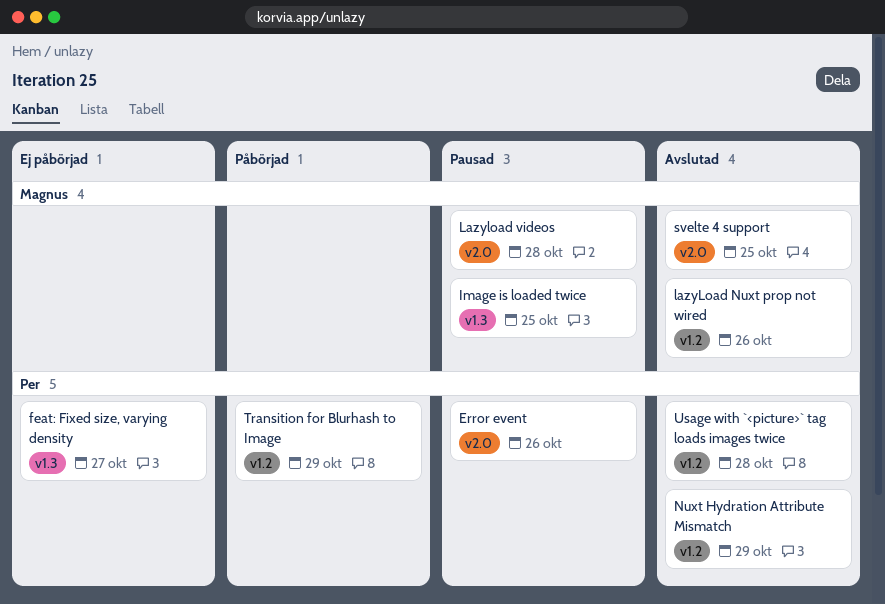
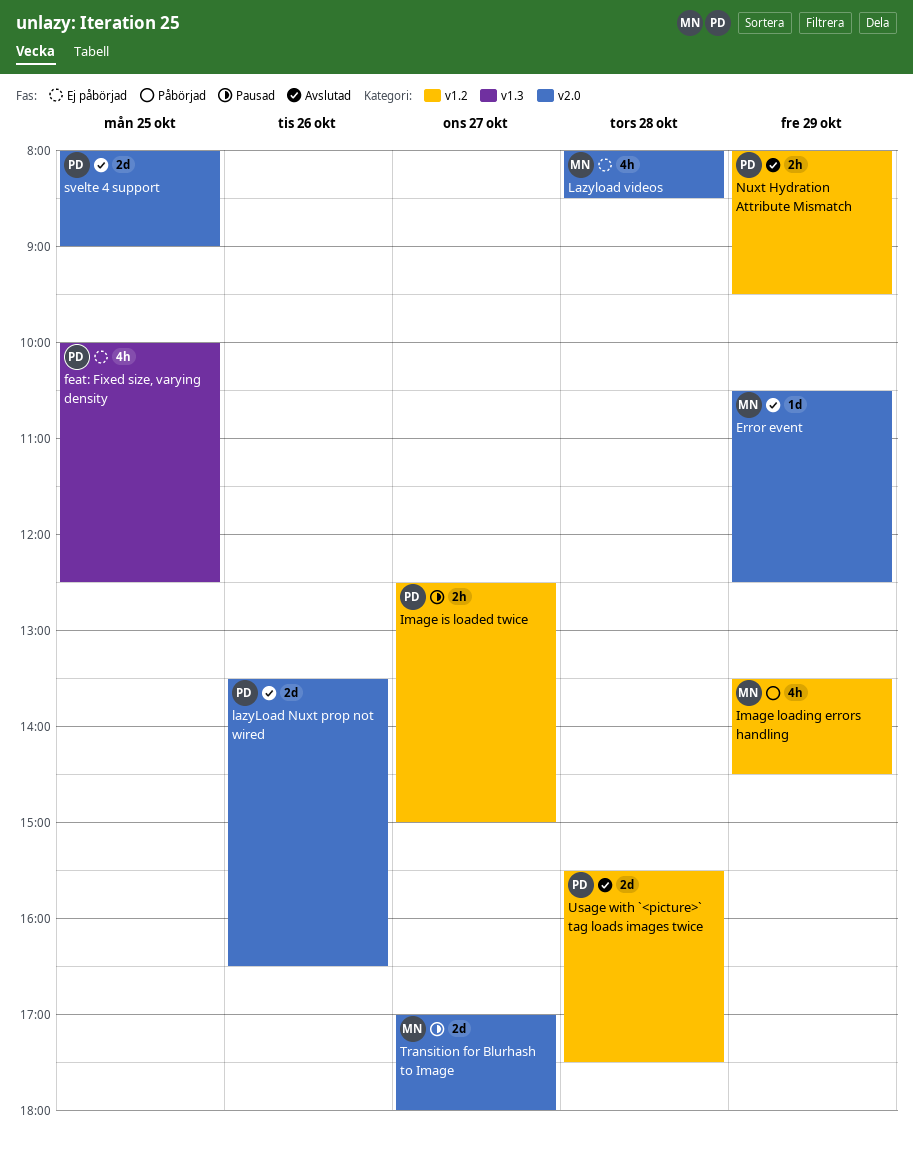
Error event, status: Pausad -> Avslutad
Error event, owner: Per -> Magnus
Error event, day: Oct 26 -> Oct 29
feat: Fixed size, varying density, day: Oct 27 -> Oct 25
Image is loaded twice, owner: Magnus -> Per
Image is loaded twice, label: v1.3 -> v1.2
Image is loaded twice, day: Oct 25 -> Oct 27
Image loading errors handling: none -> present
lazyLoad Nuxt prop not wired, owner: Magnus -> Per
lazyLoad Nuxt prop not wired, label: v1.2 -> v2.0
Lazyload videos, status: Pausad -> Ej påbörjad
svelte 4 support, owner: Magnus -> Per
Transition for Blurhash to Image, status: Påbörjad -> Pausad
Transition for Blurhash to Image, owner: Per -> Magnus
Transition for Blurhash to Image, label: v1.2 -> v2.0
Transition for Blurhash to Image, day: Oct 29 -> Oct 27

